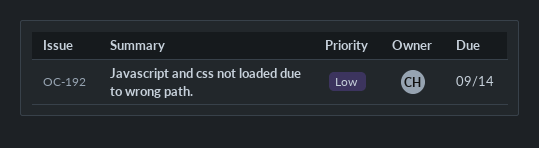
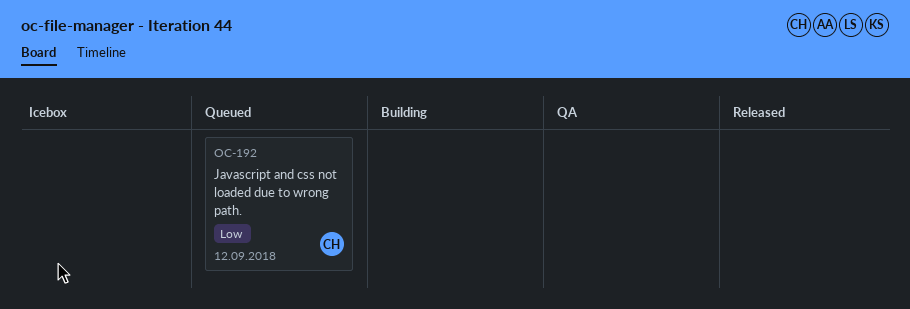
OC-192, due: Sep 14 -> Sep 12

